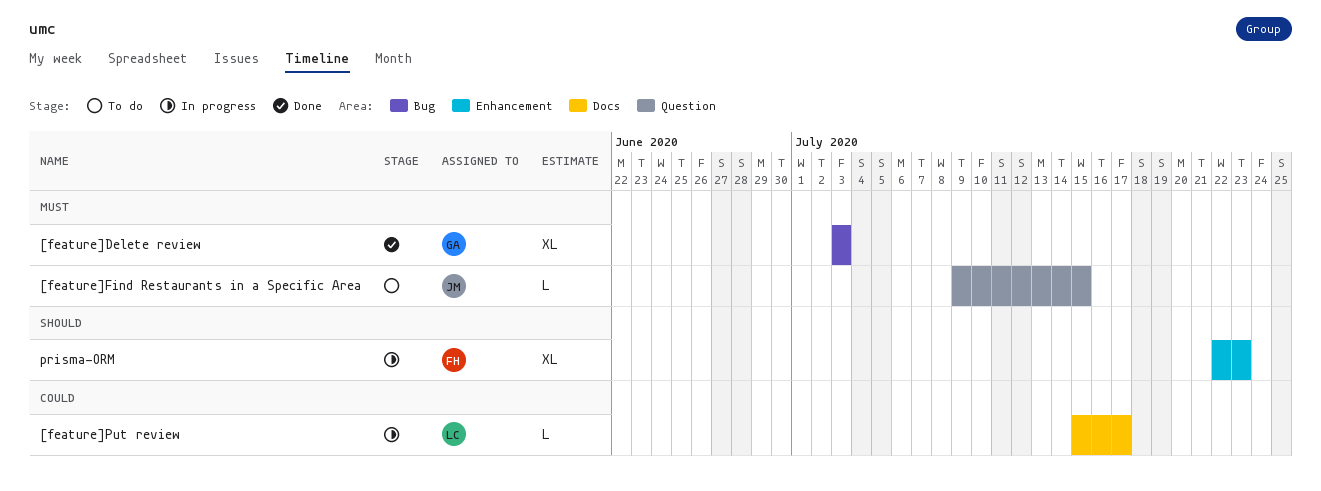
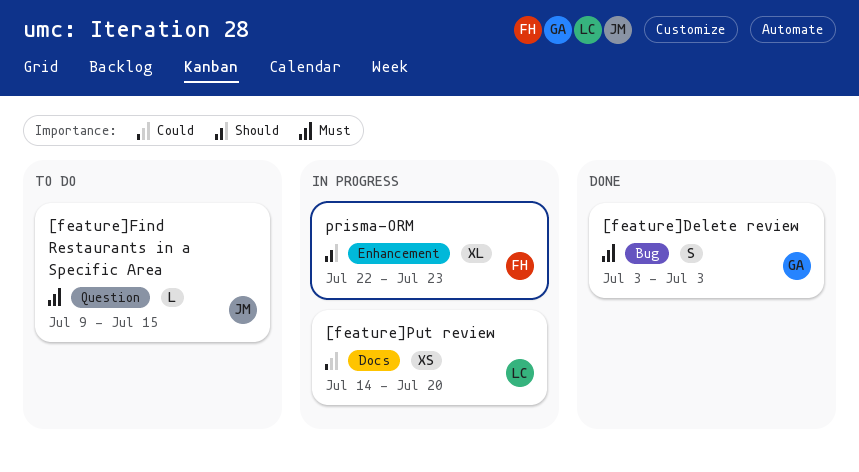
[feature]Delete review, estimate: XL -> S
[feature]Put review, estimate: L -> XS
[feature]Put review, start: Jul 15 -> Jul 14
[feature]Put review, due: Jul 17 -> Jul 20

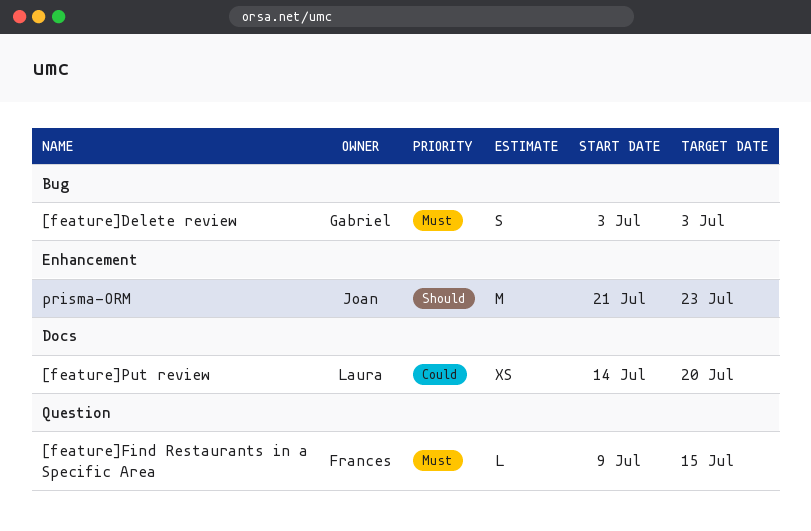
[feature]Find Restaurants in a Specific Area, owner: Joan -> Frances
prisma-ORM, owner: Frances -> Joan
prisma-ORM, estimate: XL -> M
prisma-ORM, start: Jul 22 -> Jul 21

